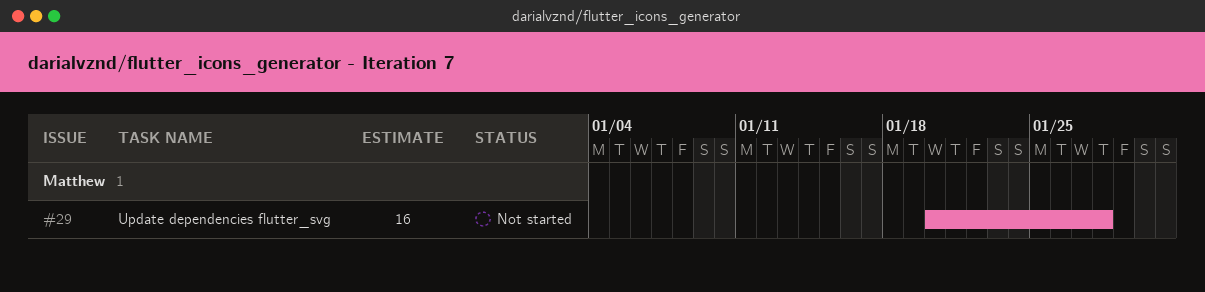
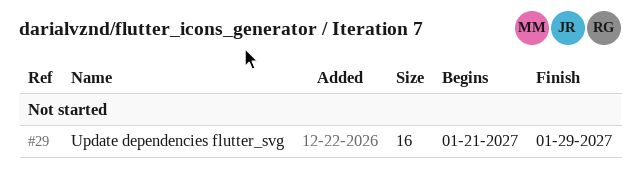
#29, start: Jan 20 -> Jan 21
#29, due: Jan 28 -> Jan 29

